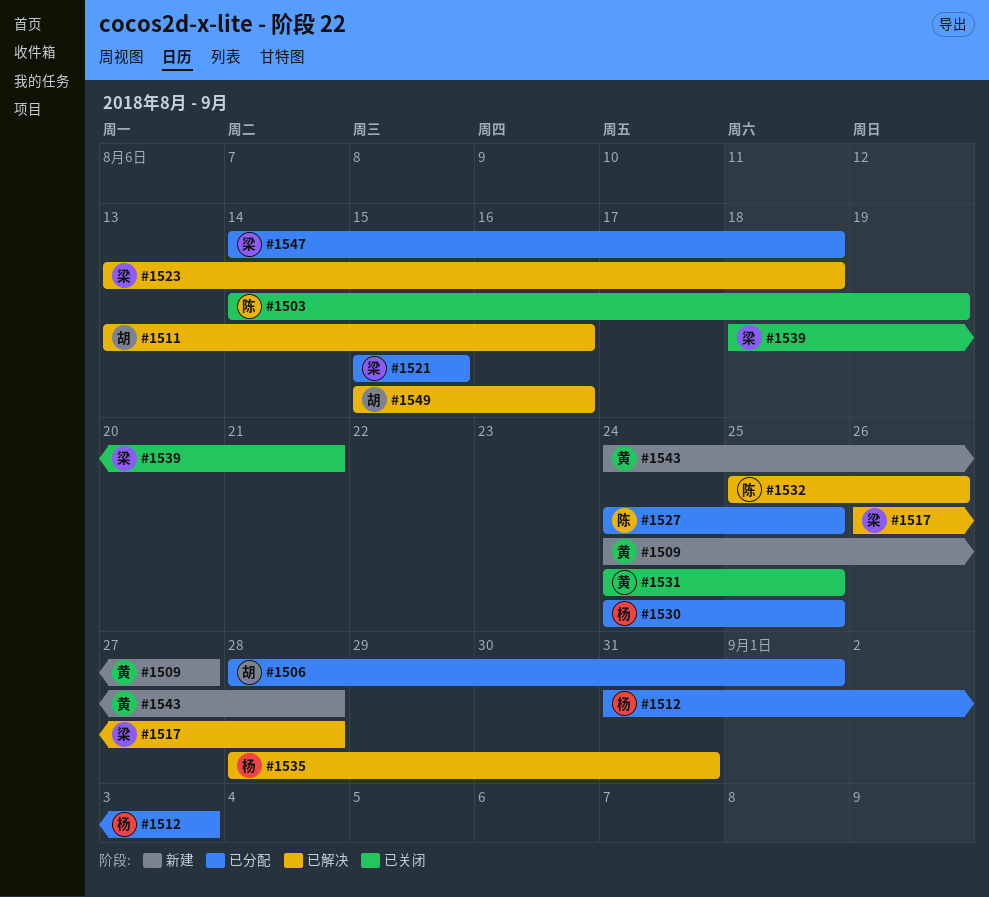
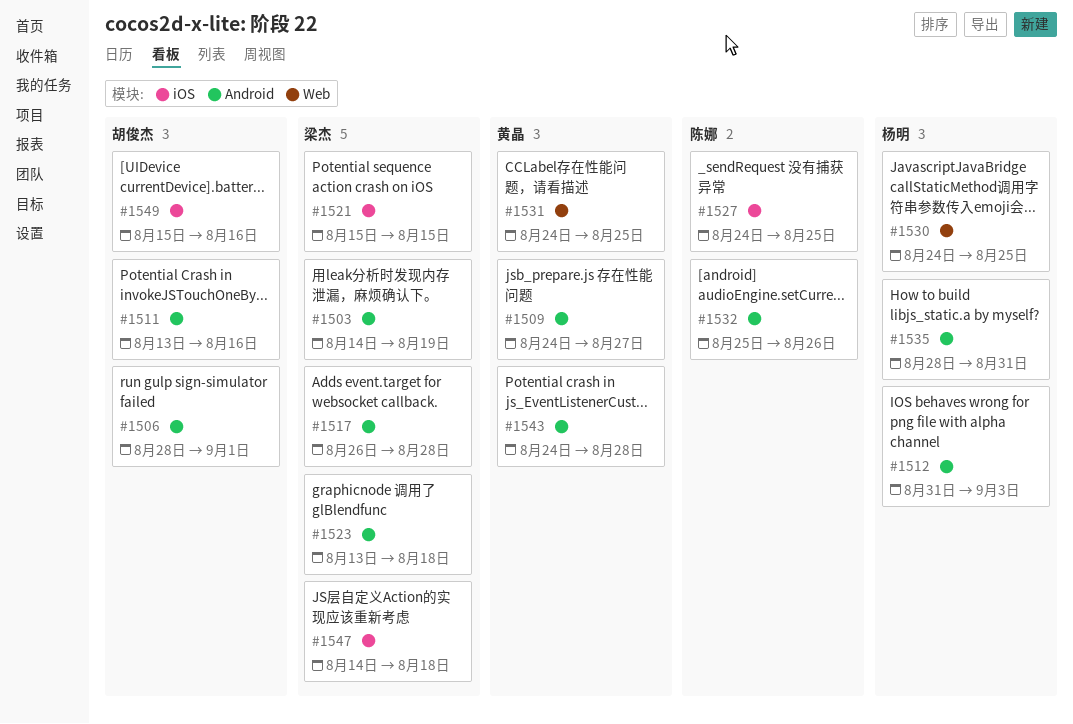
#1503, owner: 陈娜 -> 梁杰
#1539: present -> none

